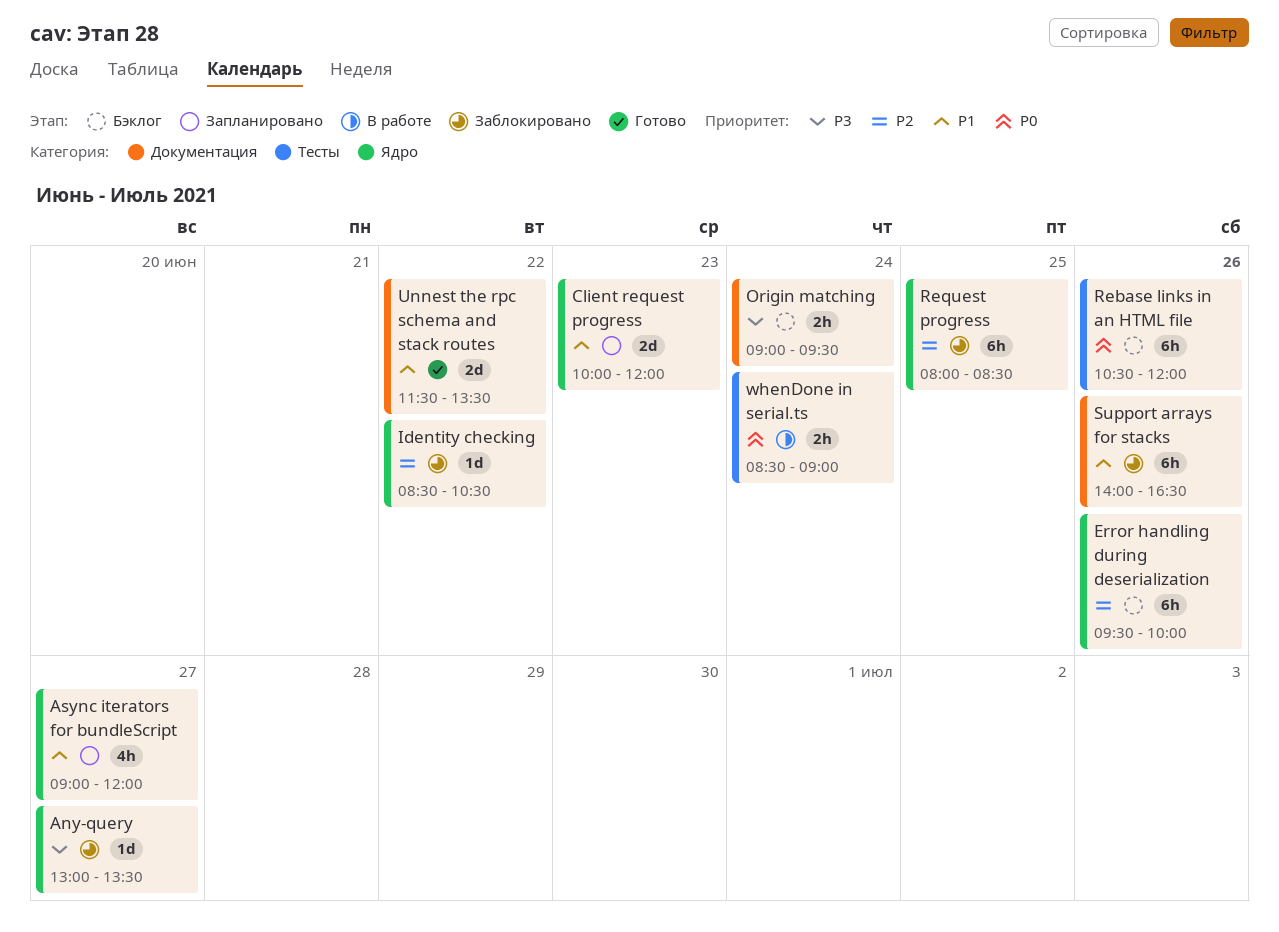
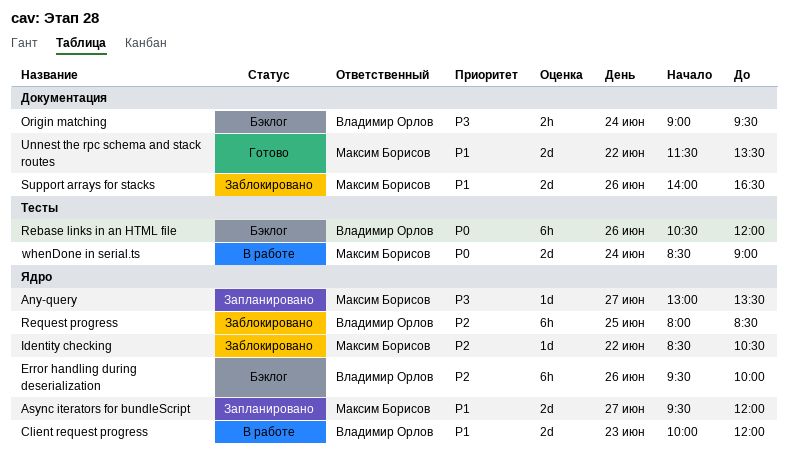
Any-query, status: Заблокировано -> Запланировано
Async iterators for bundleScript, estimate: 4h -> 2d
Async iterators for bundleScript, begins: 09:00 -> 09:30
Client request progress, status: Запланировано -> В работе
Support arrays for stacks, estimate: 6h -> 2d
whenDone in serial.ts, estimate: 2h -> 2d

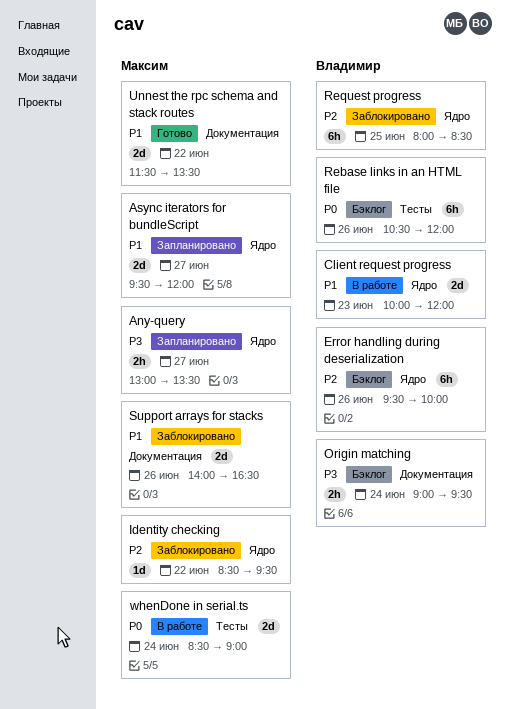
Any-query, estimate: 1d -> 2h
Identity checking, ends: 10:30 -> 09:30

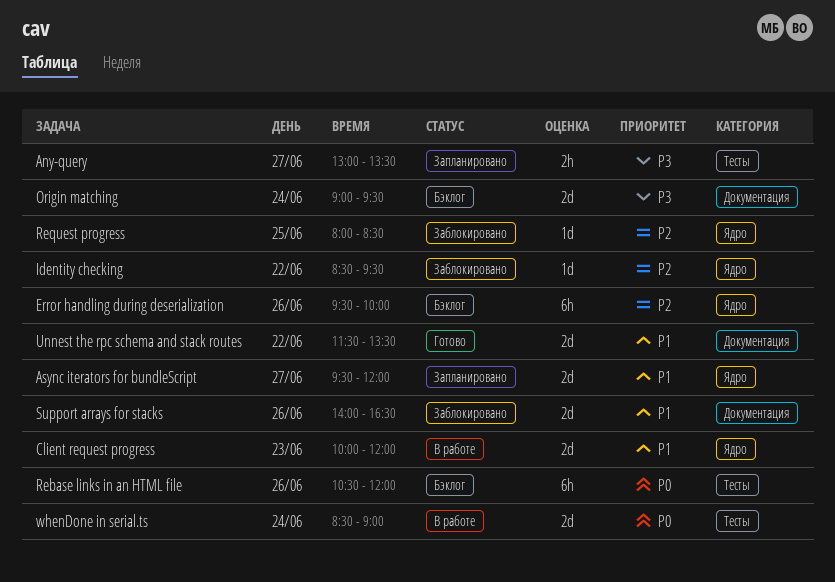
Any-query, label: Ядро -> Тесты
Origin matching, estimate: 2h -> 2d
Request progress, estimate: 6h -> 1d

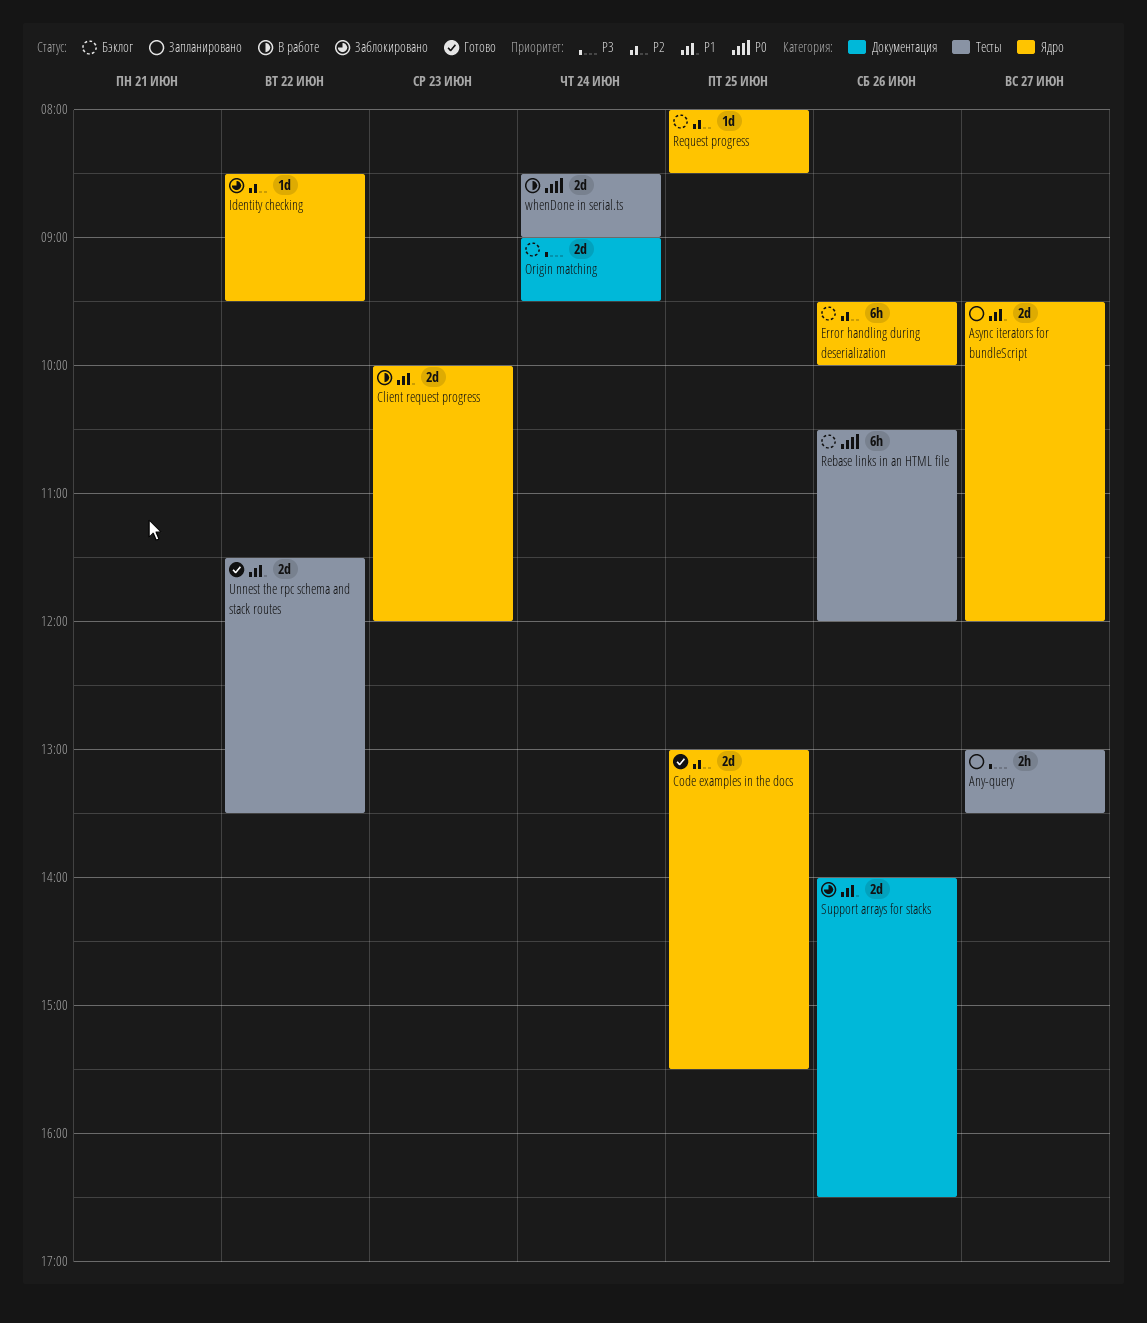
Code examples in the docs: none -> present
Request progress, status: Заблокировано -> Бэклог
Unnest the rpc schema and stack routes, label: Документация -> Тесты

